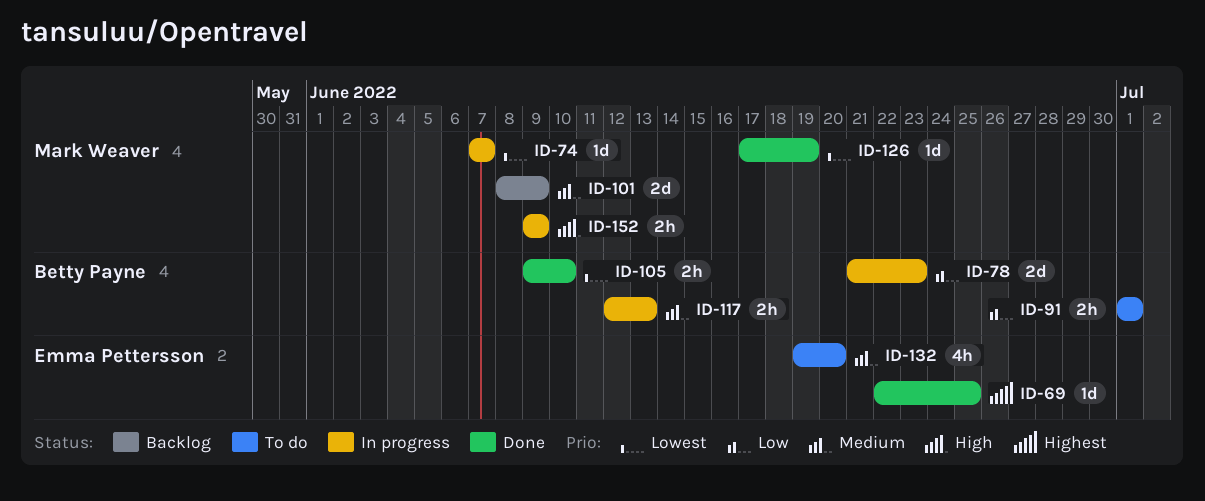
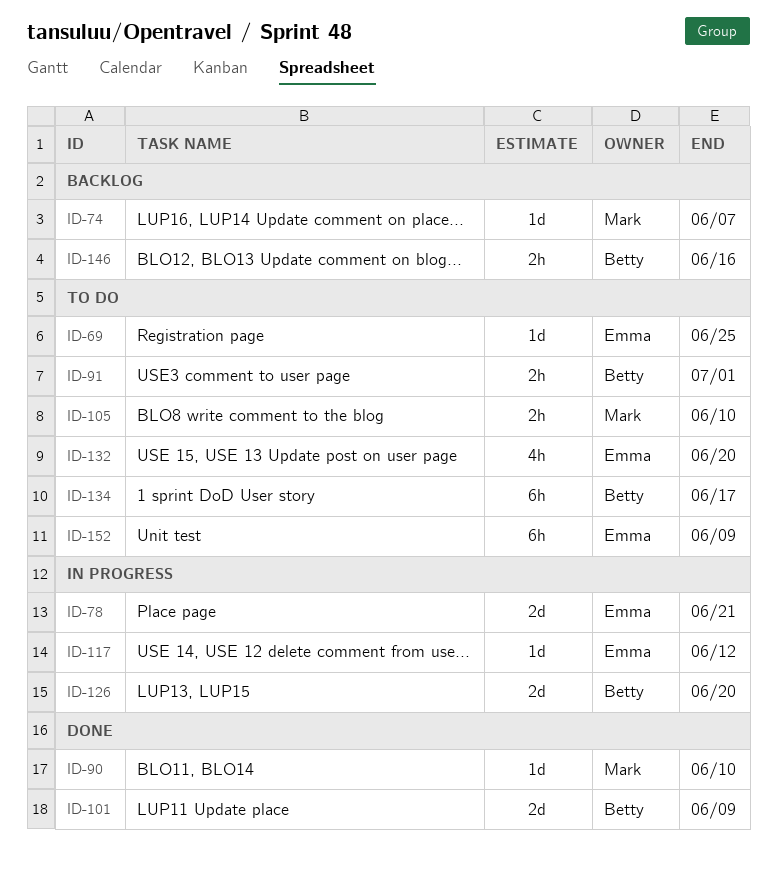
ID-69, status: Done -> To do
ID-74, status: In progress -> Backlog
ID-78, owner: Betty Payne -> Emma Pettersson
ID-78, due: Jun 23 -> Jun 21
ID-90: none -> present
ID-101, status: Backlog -> Done
ID-101, owner: Mark Weaver -> Betty Payne
ID-105, status: Done -> To do
ID-105, owner: Betty Payne -> Mark Weaver
ID-117, owner: Betty Payne -> Emma Pettersson
ID-117, estimate: 2h -> 1d
ID-117, due: Jun 13 -> Jun 12
ID-126, status: Done -> In progress
ID-126, owner: Mark Weaver -> Betty Payne
ID-126, estimate: 1d -> 2d
ID-126, due: Jun 19 -> Jun 20
ID-134: none -> present
ID-146: none -> present
ID-152, status: In progress -> To do
ID-152, owner: Mark Weaver -> Emma Pettersson
ID-152, estimate: 2h -> 6h

